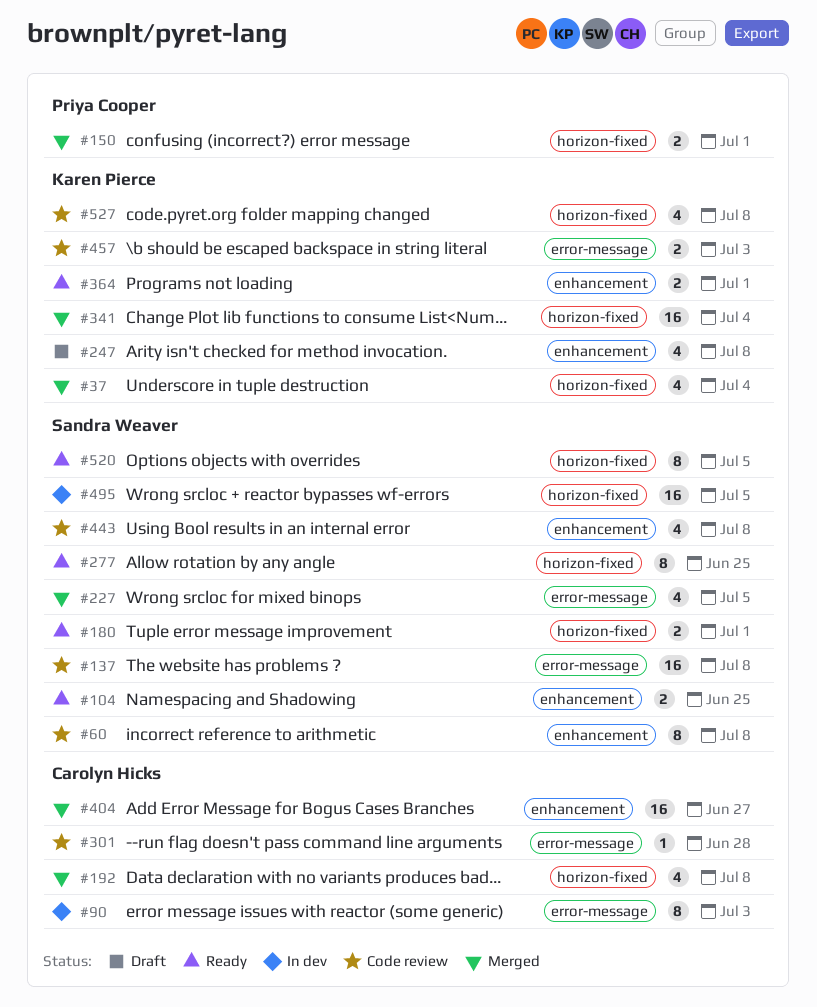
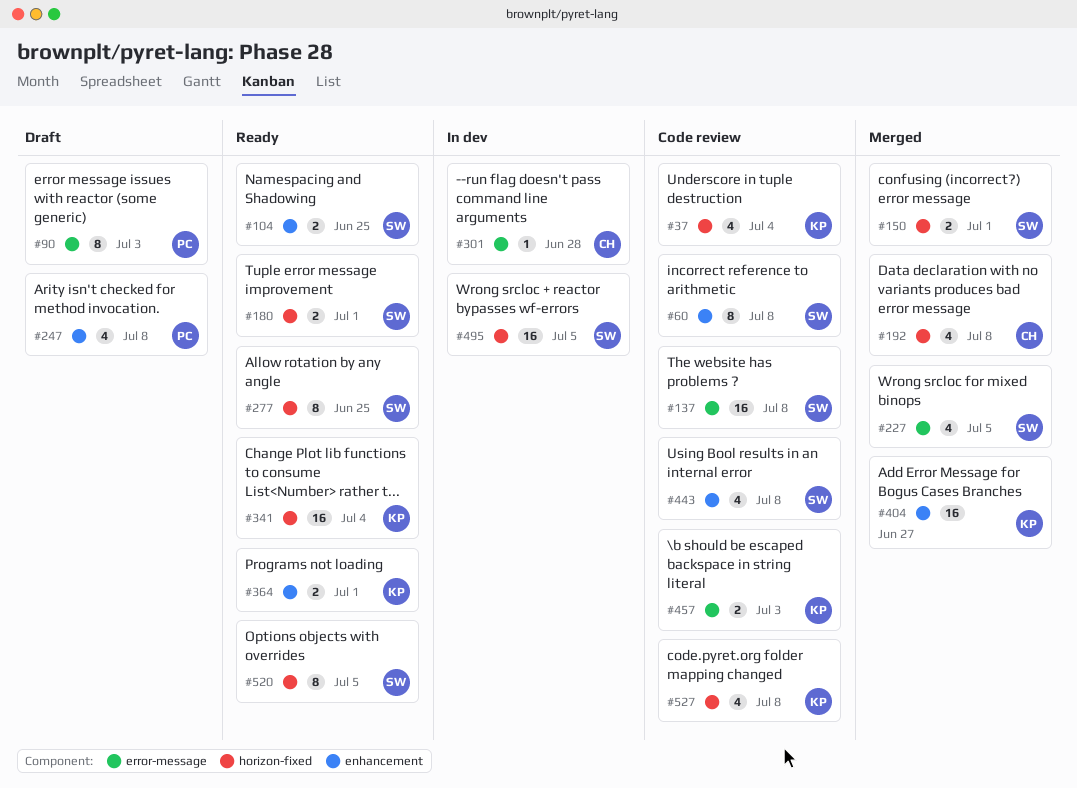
#37, status: Merged -> Code review
#90, status: In dev -> Draft
#90, owner: Carolyn Hicks -> Priya Cooper
#150, owner: Priya Cooper -> Sandra Weaver
#247, owner: Karen Pierce -> Priya Cooper
#301, status: Code review -> In dev
#341, status: Merged -> Ready
#404, owner: Carolyn Hicks -> Karen Pierce

